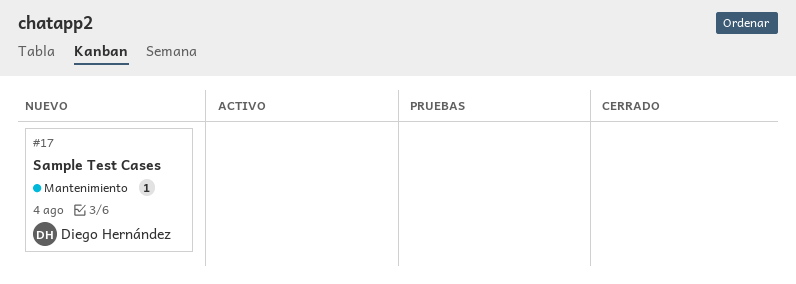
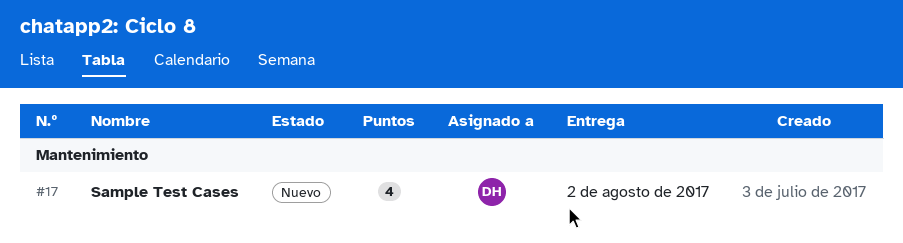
#17, estimate: 1 -> 4
#17, due: Aug 4 -> Aug 2

